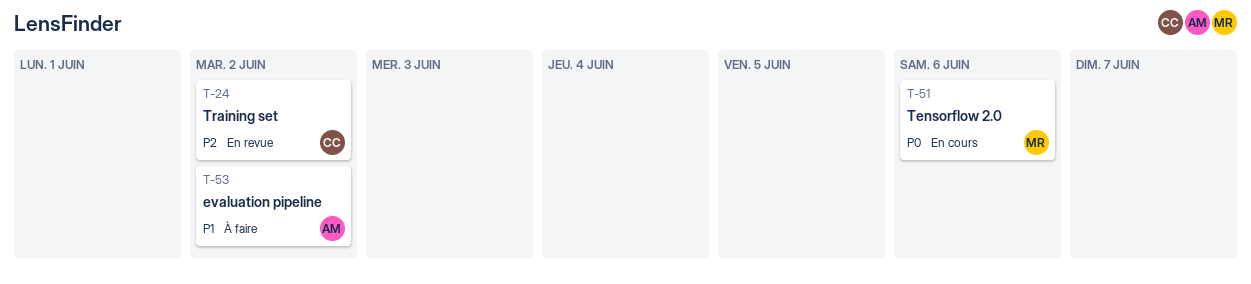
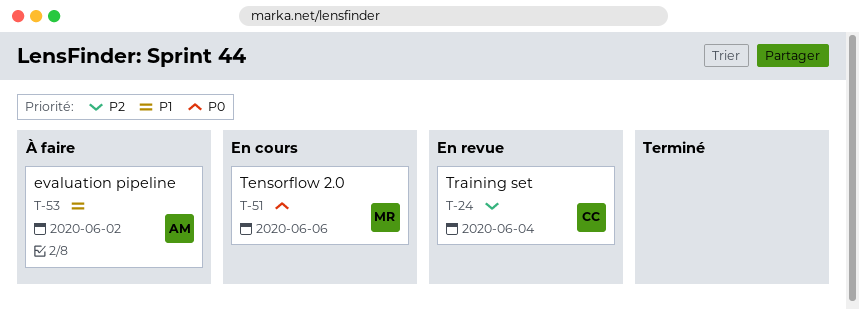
T-24, due: Jun 2 -> Jun 4

